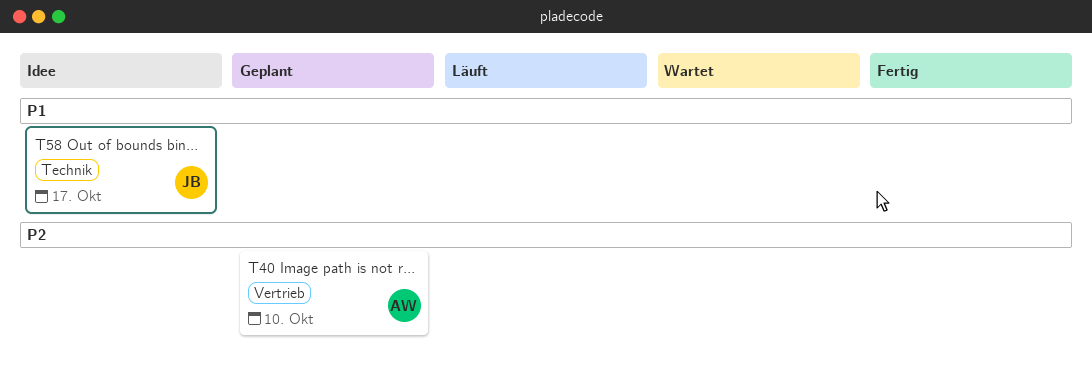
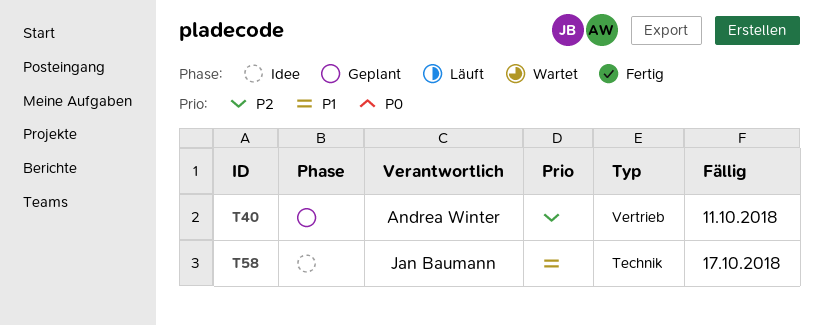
T40, due: Oct 10 -> Oct 11

